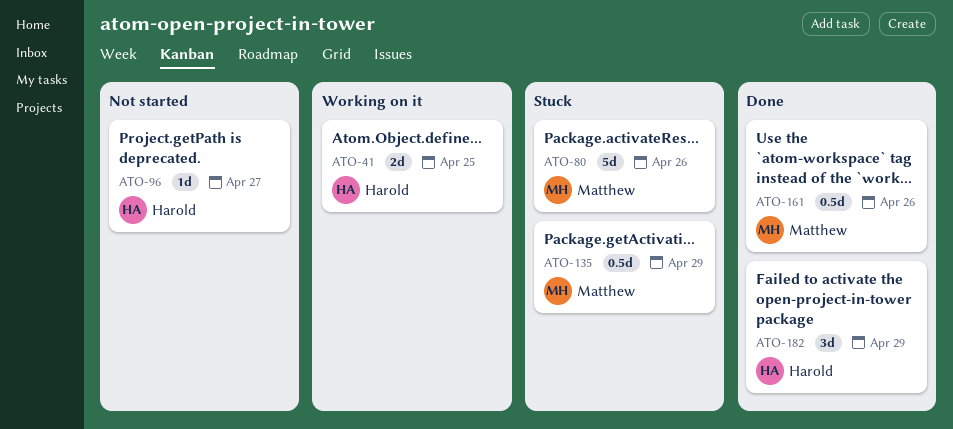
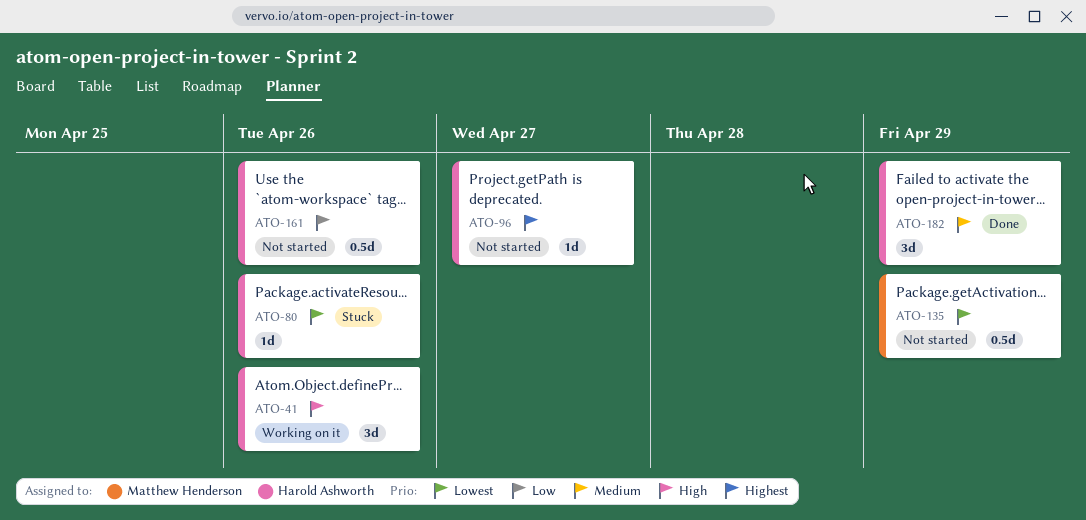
ATO-41, estimate: 2d -> 3d
ATO-41, due: Apr 25 -> Apr 26
ATO-80, owner: Matthew Henderson -> Harold Ashworth
ATO-80, estimate: 5d -> 1d
ATO-135, status: Stuck -> Not started
ATO-161, status: Done -> Not started
ATO-161, owner: Matthew Henderson -> Harold Ashworth

